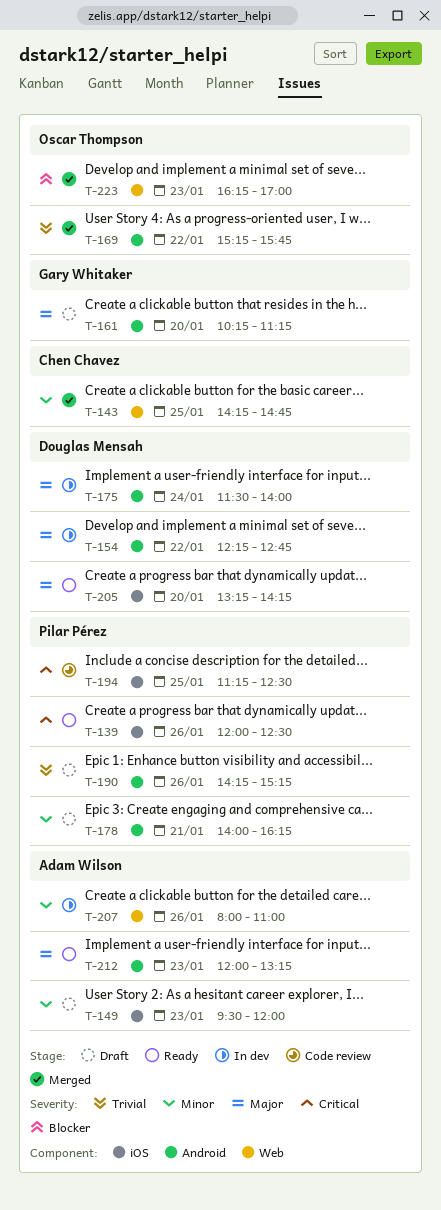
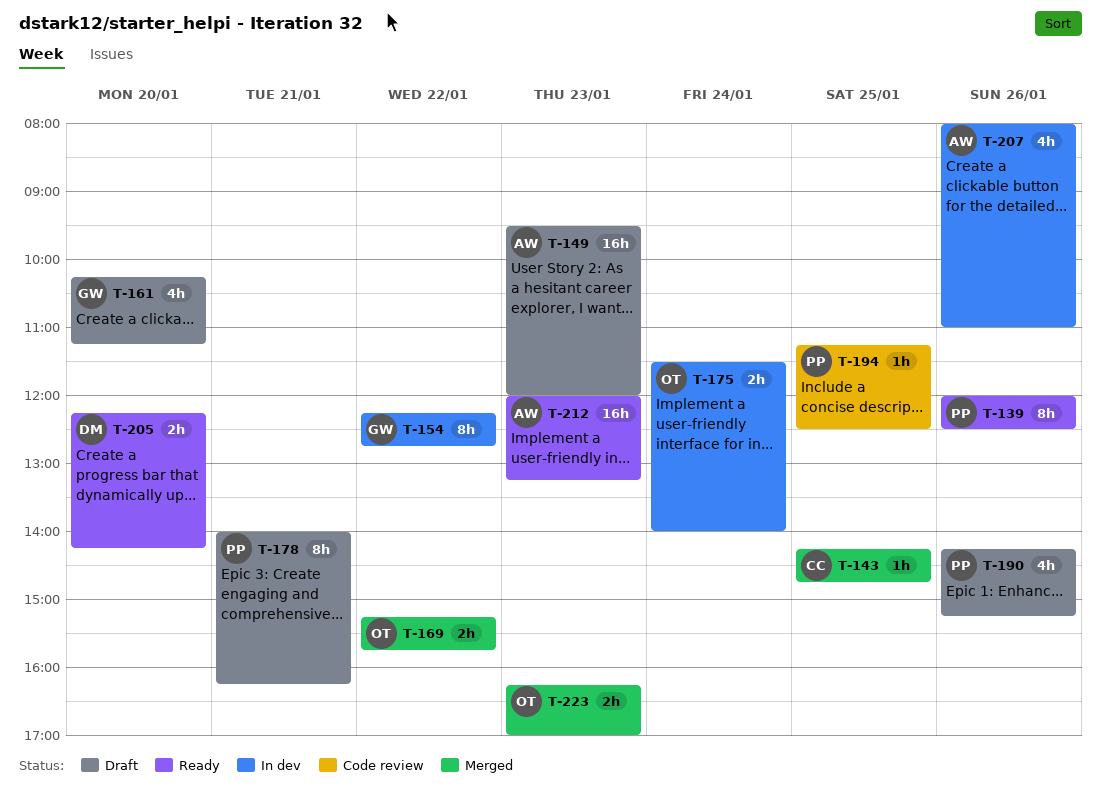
T-154, owner: Douglas Mensah -> Gary Whitaker
T-175, owner: Douglas Mensah -> Oscar Thompson
T-205, begins: 13:15 -> 12:15

